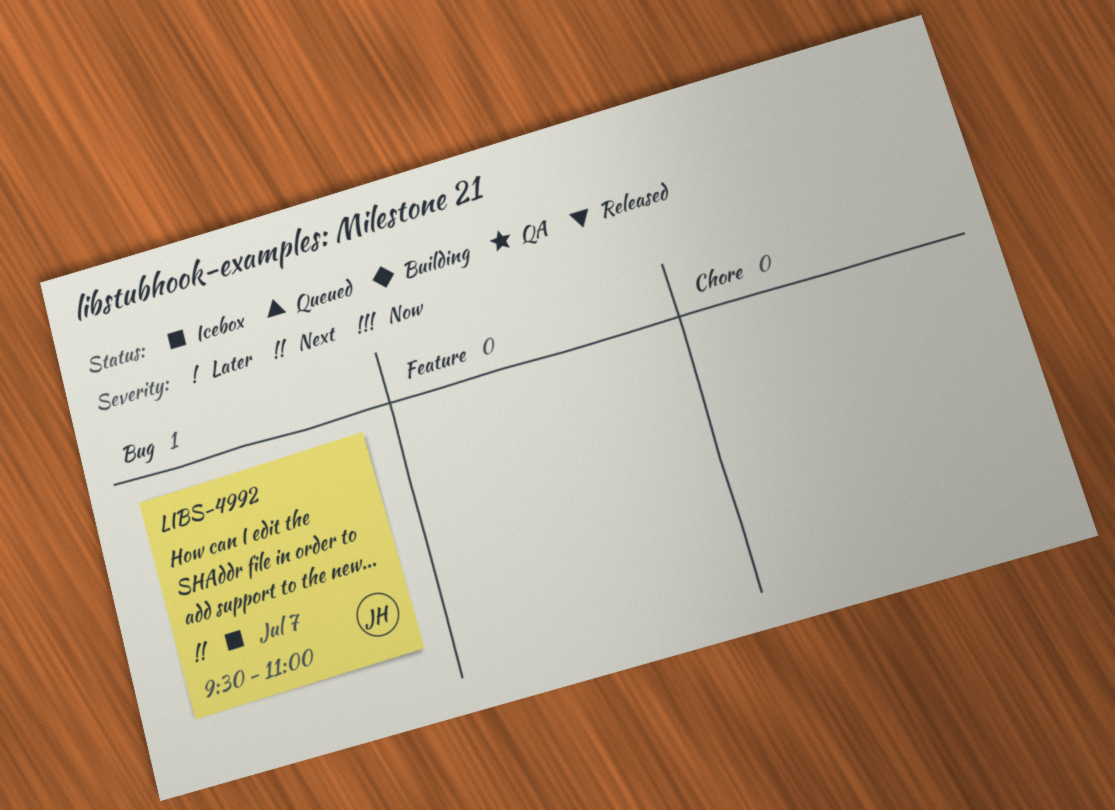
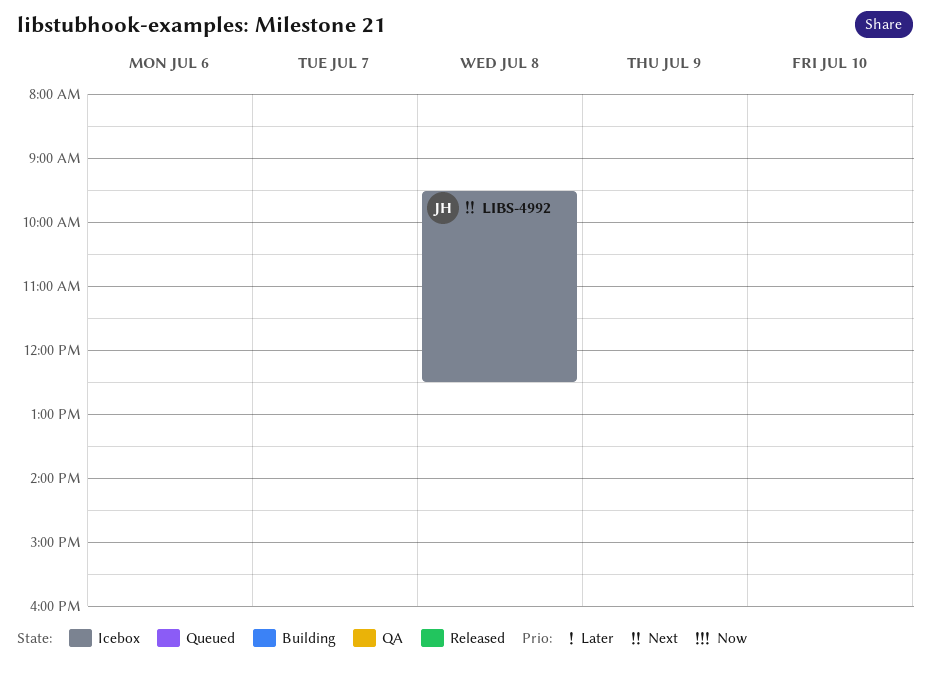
LIBS-4992, day: Jul 7 -> Jul 8
LIBS-4992, ends: 11:00 -> 12:30

